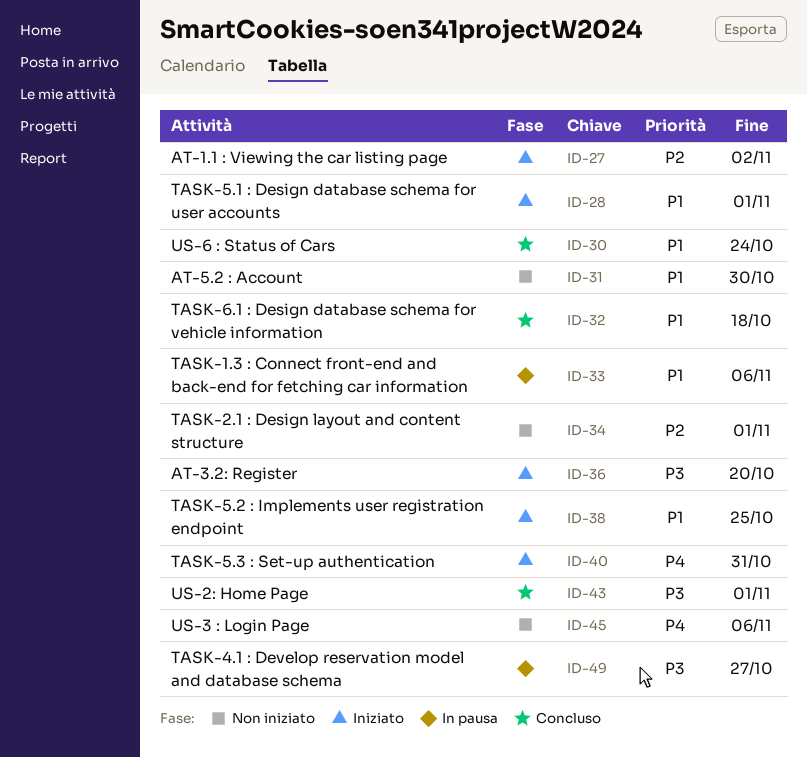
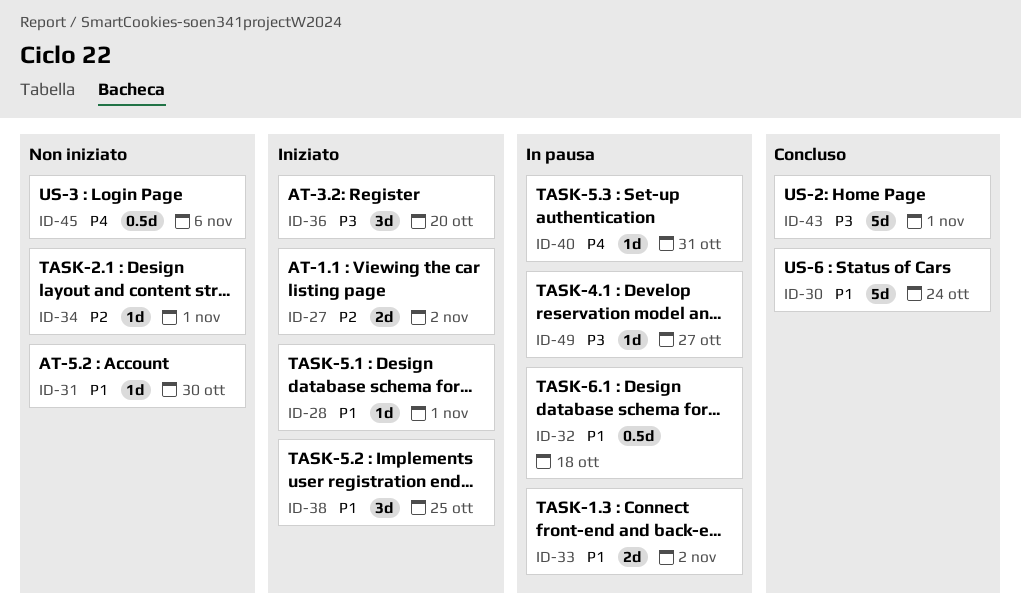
ID-32, status: Concluso -> In pausa
ID-33, due: Nov 6 -> Nov 2
ID-40, status: Iniziato -> In pausa

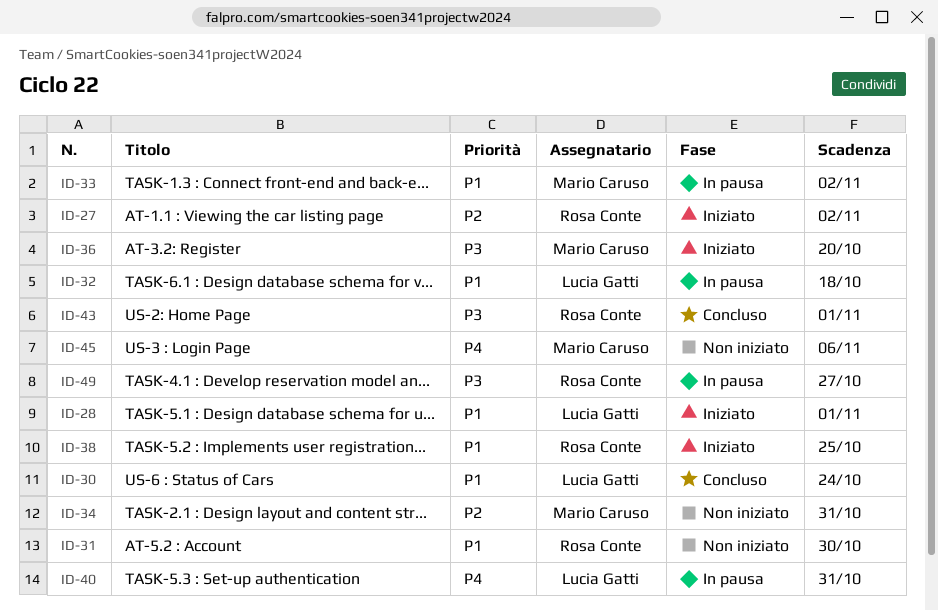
ID-34, due: Nov 1 -> Oct 31

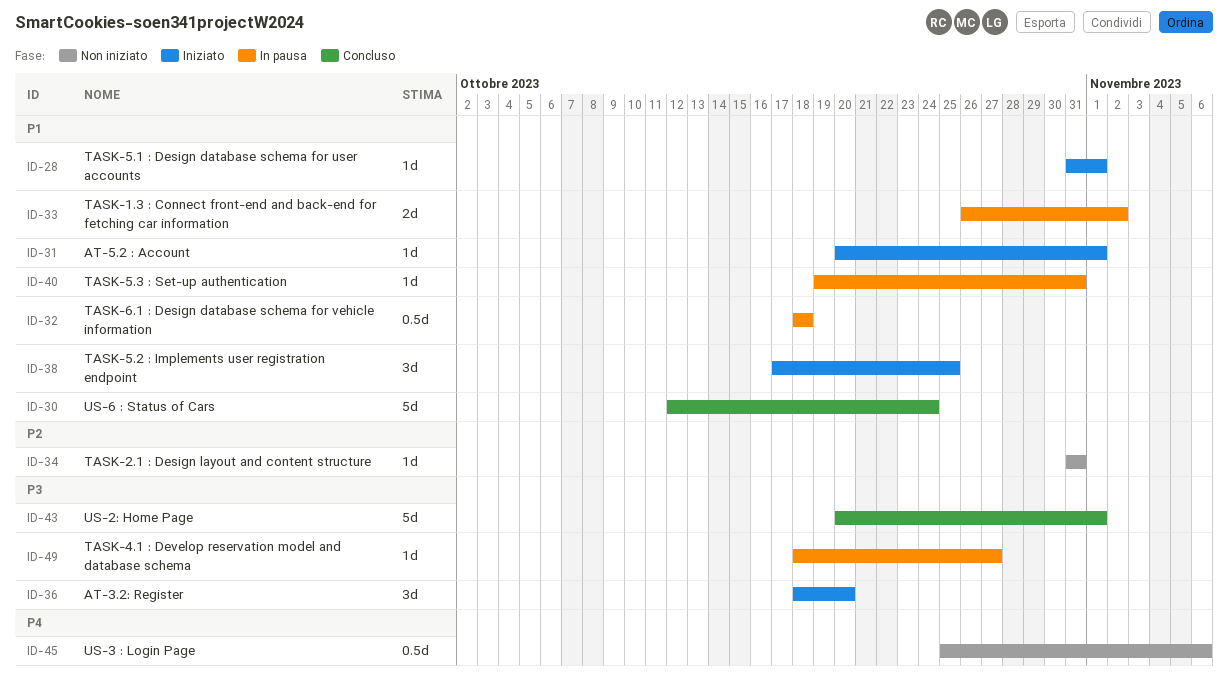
ID-27: present -> none
ID-31, status: Non iniziato -> Iniziato
ID-31, due: Oct 30 -> Nov 1
ID-40, priority: P4 -> P1

